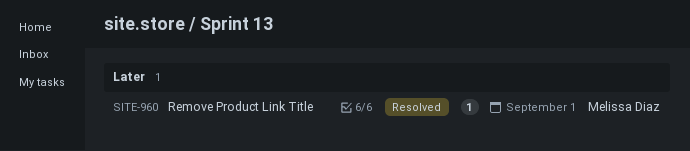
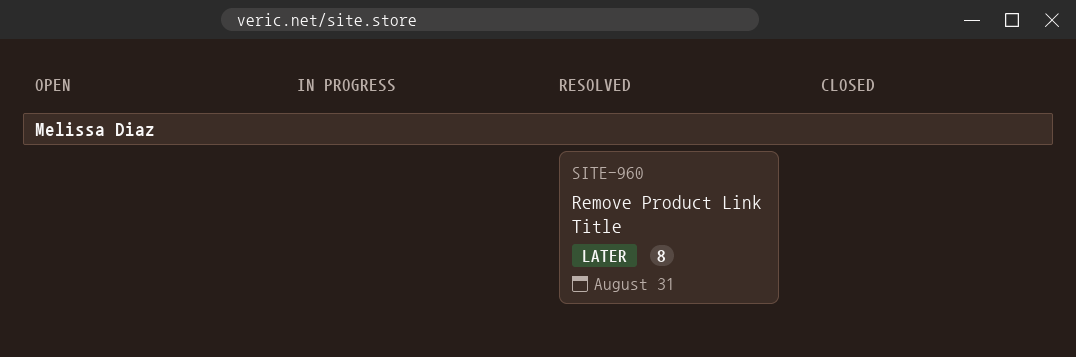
SITE-960, estimate: 1 -> 8
SITE-960, due: Sep 1 -> Aug 31

